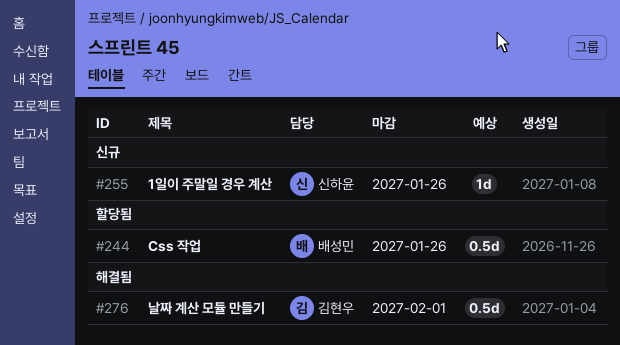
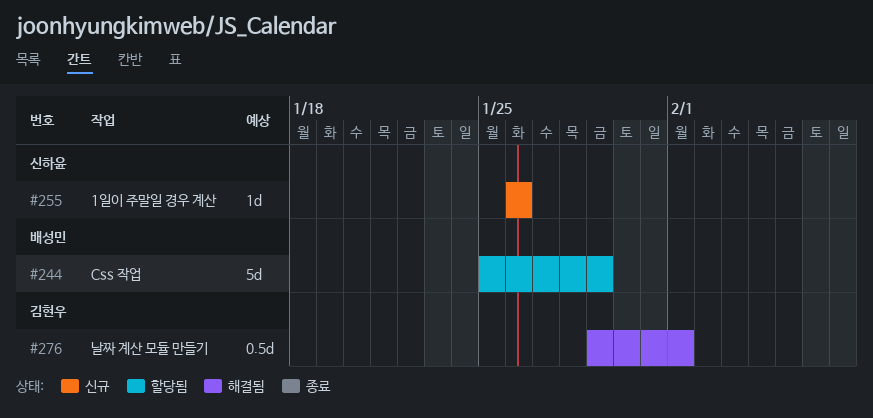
#244, estimate: 0.5d -> 5d
#244, due: Jan 26 -> Jan 29

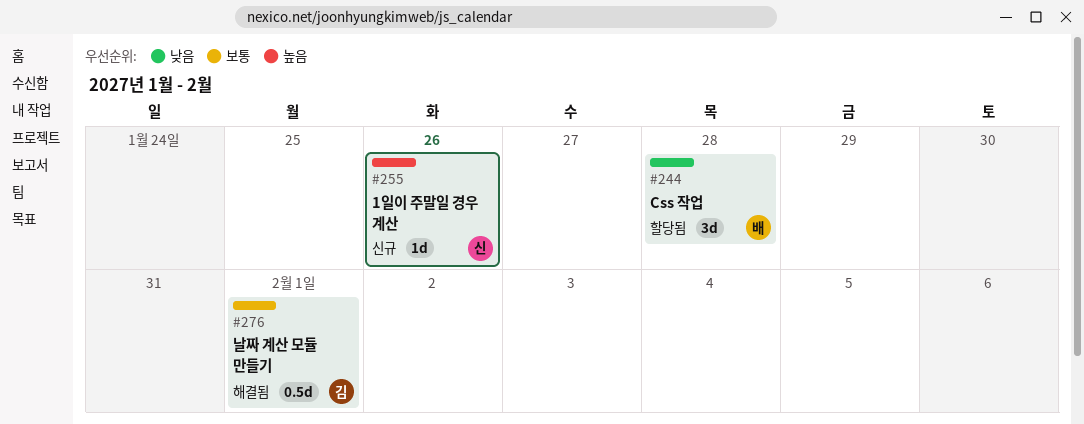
#244, estimate: 5d -> 3d
#244, due: Jan 29 -> Jan 28

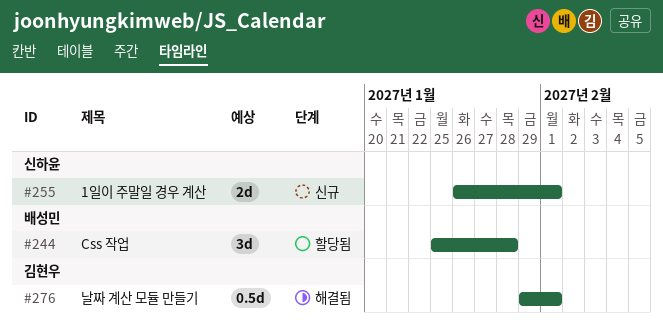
#255, estimate: 1d -> 2d
#255, due: Jan 26 -> Feb 1

